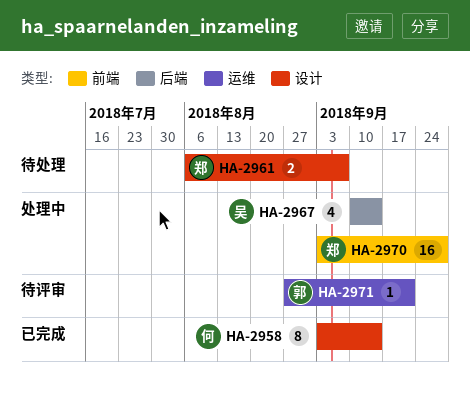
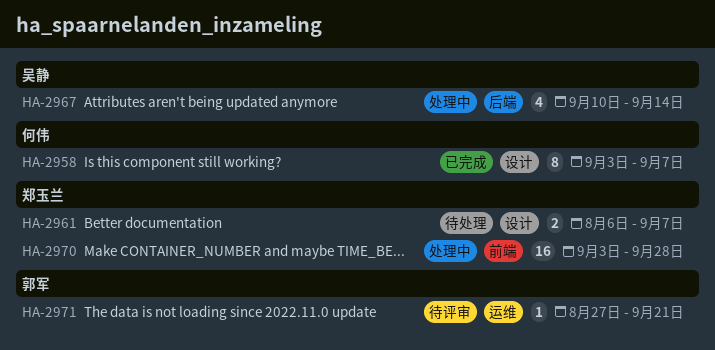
HA-2958, due: Sep 14 -> Sep 7

